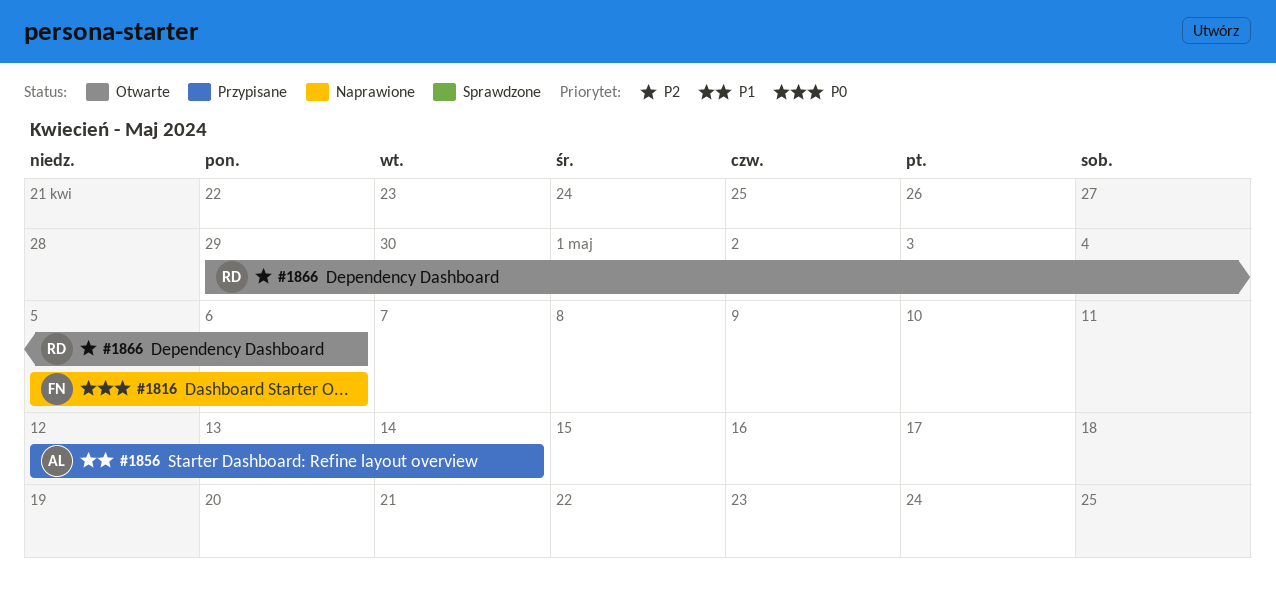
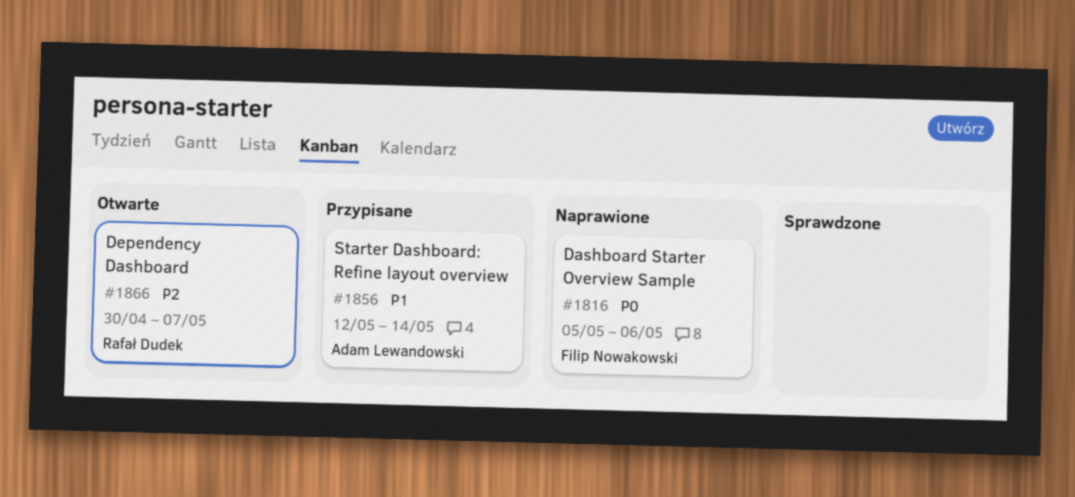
#1866, start: Apr 29 -> Apr 30
#1866, due: May 6 -> May 7

